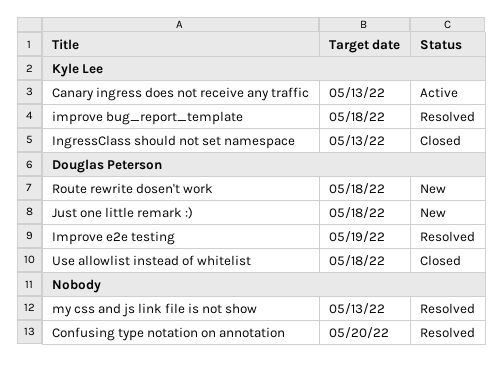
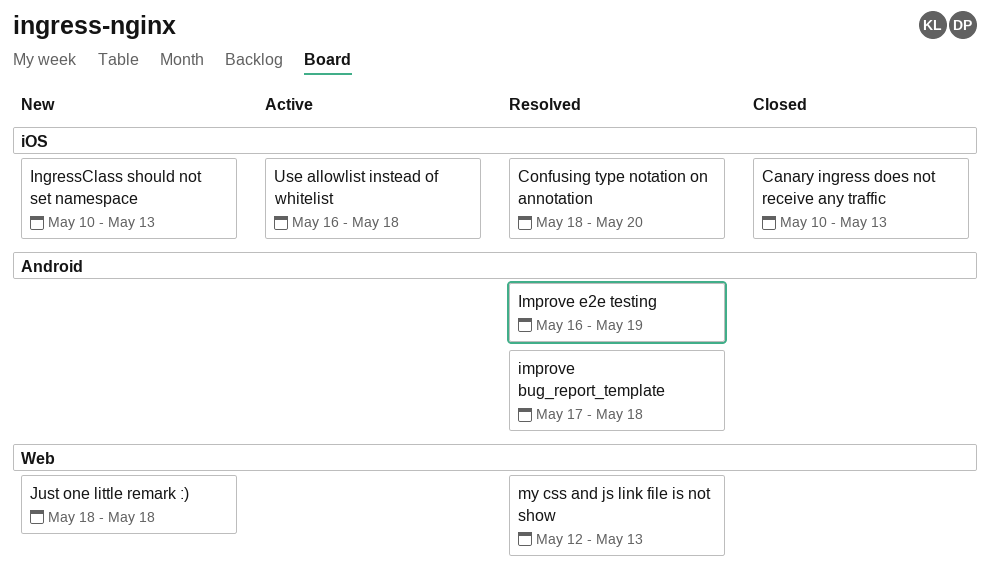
Canary ingress does not receive any traffic, status: Active -> Closed
IngressClass should not set namespace, status: Closed -> New
Route rewrite dosen't work: present -> none
Use allowlist instead of whitelist, status: Closed -> Active

